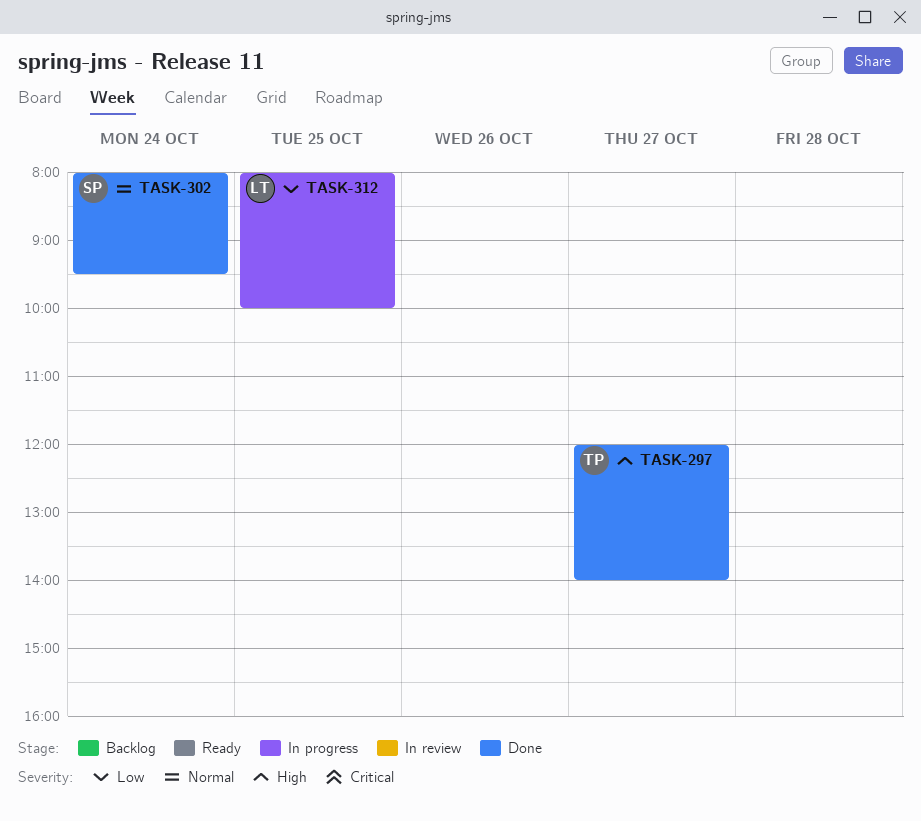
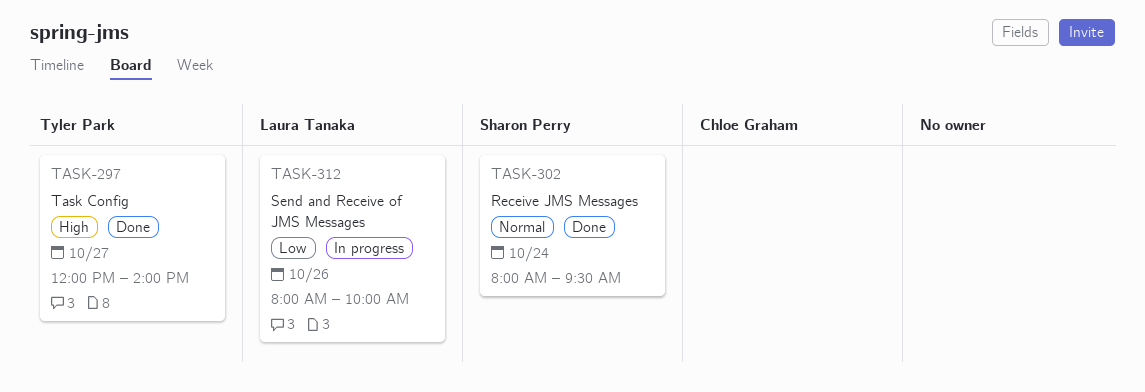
TASK-312, day: Oct 25 -> Oct 26

